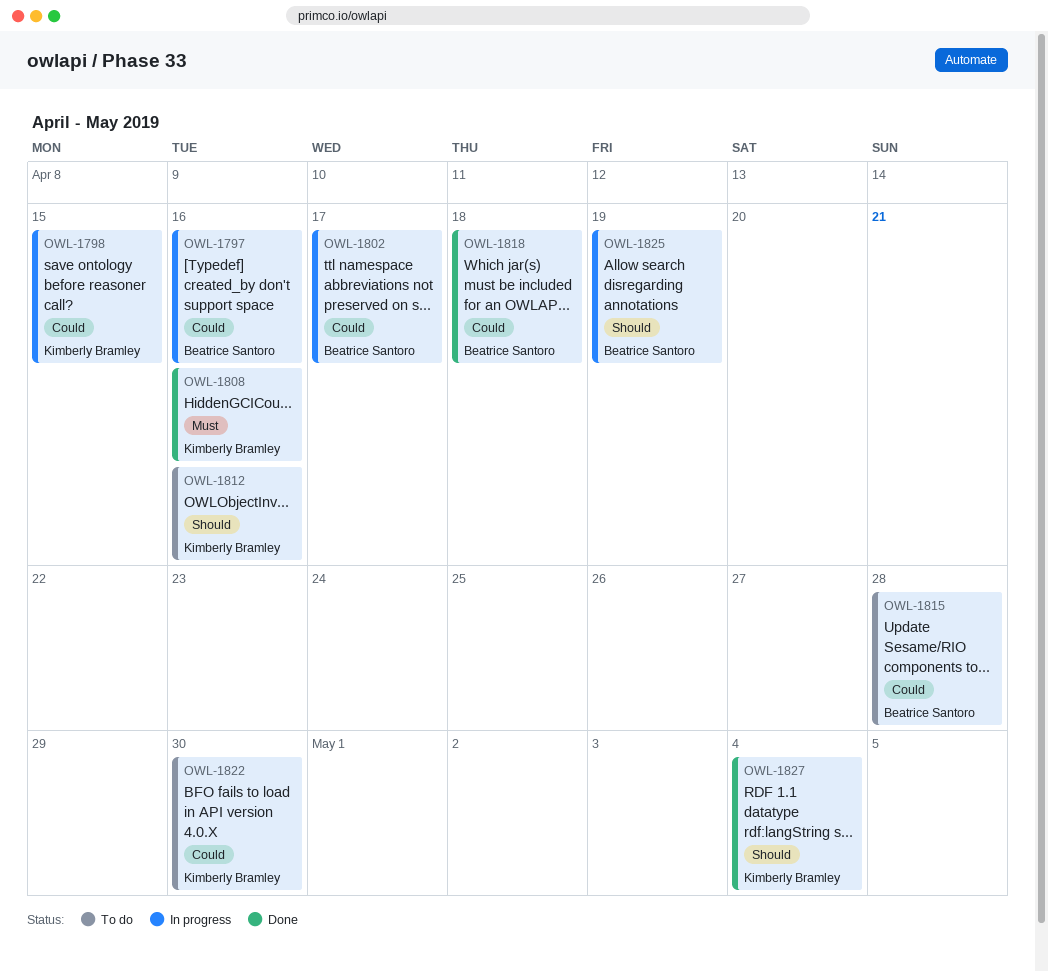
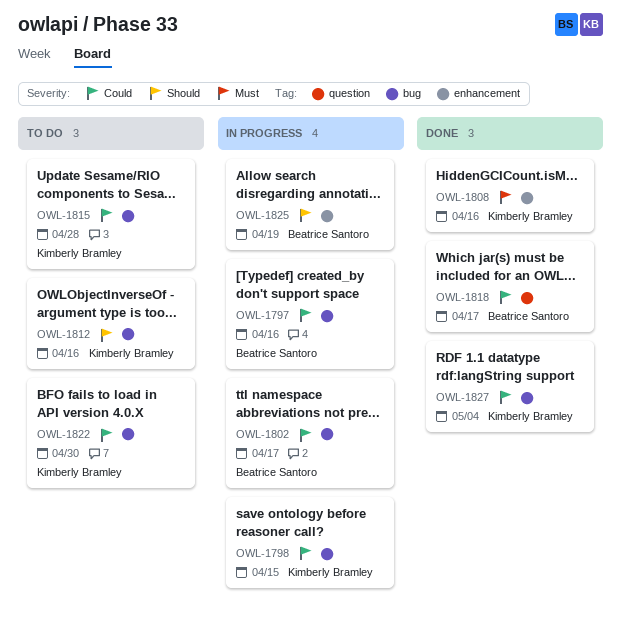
OWL-1815, owner: Beatrice Santoro -> Kimberly Bramley
OWL-1818, due: Apr 18 -> Apr 17
OWL-1827, priority: Should -> Could

